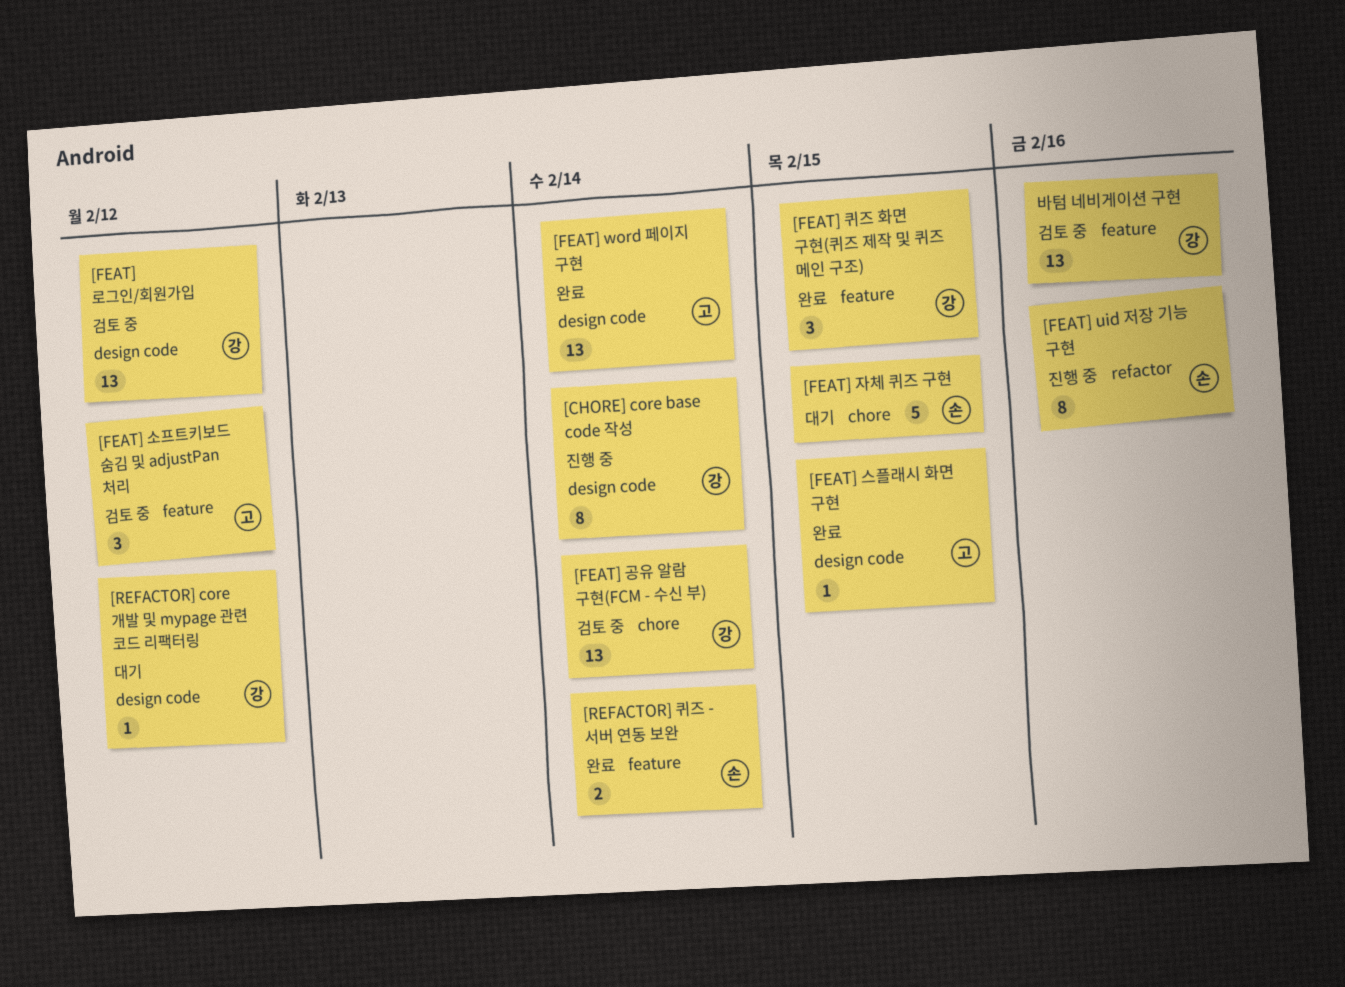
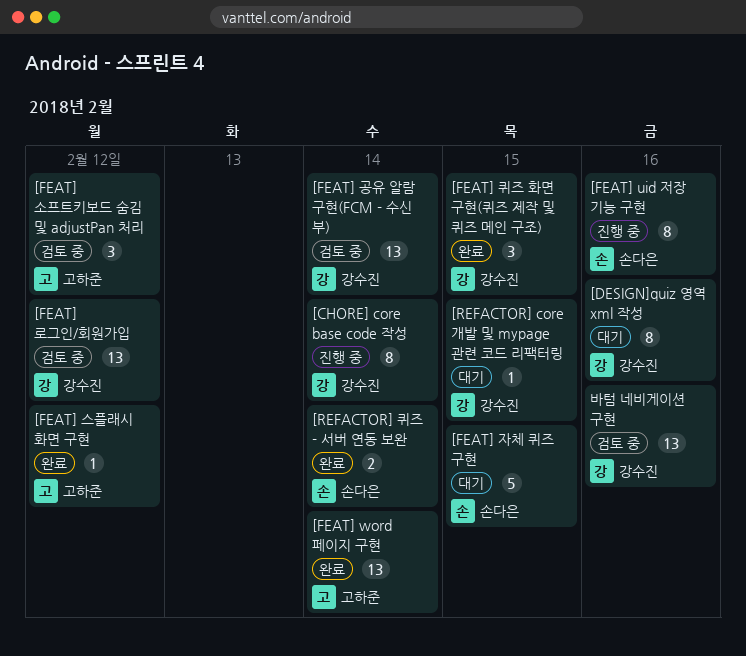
[DESIGN]quiz 영역 xml 작성: none -> present
[FEAT] 스플래시 화면 구현, due: Feb 15 -> Feb 12
[REFACTOR] core 개발 및 mypage 관련 코드 리팩터링, due: Feb 12 -> Feb 15

